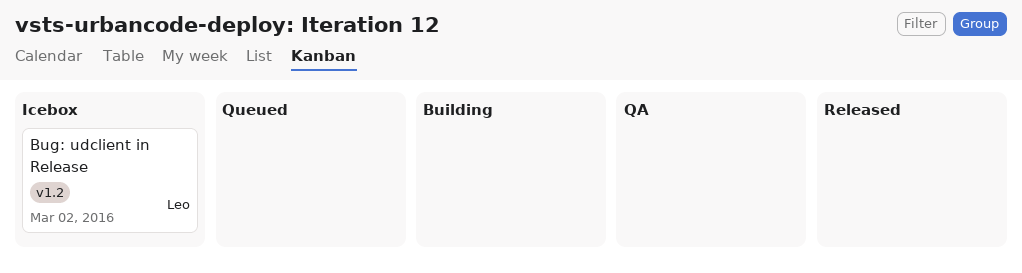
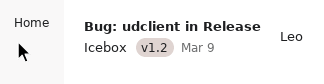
Bug: udclient in Release, due: Mar 2 -> Mar 9

